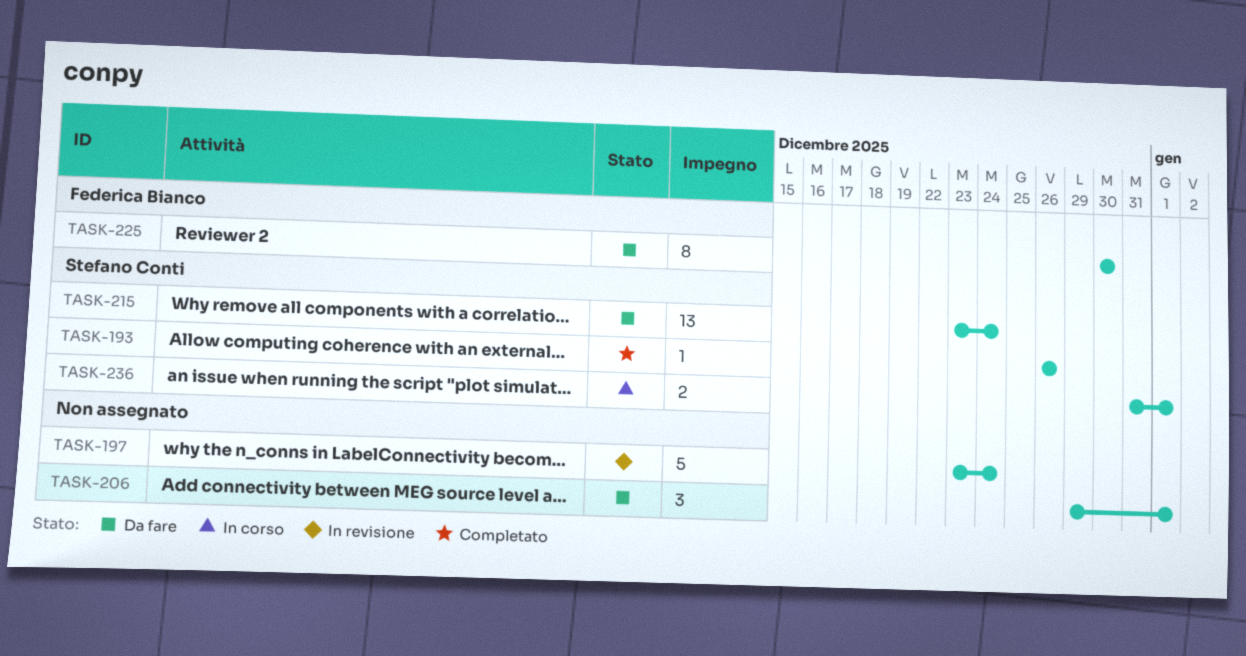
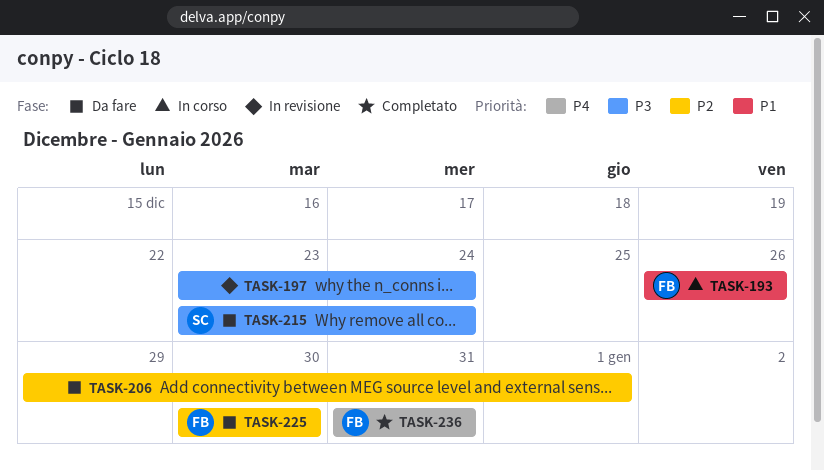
TASK-193, status: Completato -> In corso
TASK-193, owner: Stefano Conti -> Federica Bianco
TASK-236, status: In corso -> Completato
TASK-236, owner: Stefano Conti -> Federica Bianco
TASK-236, due: Jan 1 -> Dec 31

